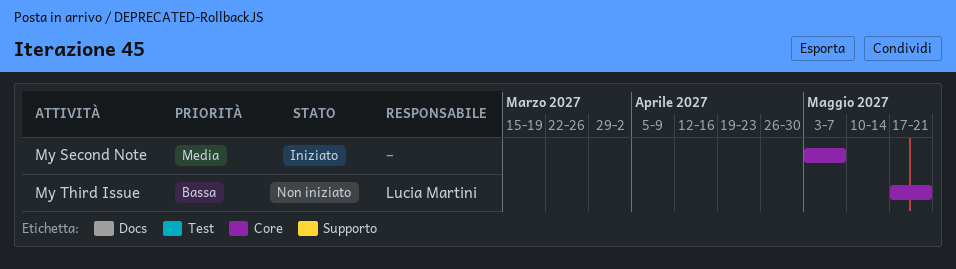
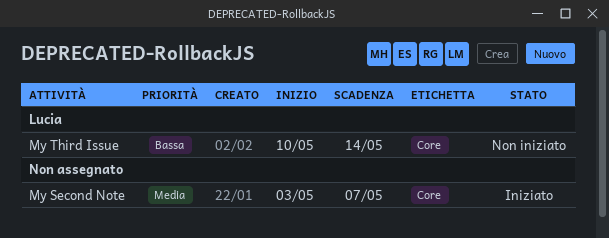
My Third Issue, start: May 17 -> May 10
My Third Issue, due: May 21 -> May 14

